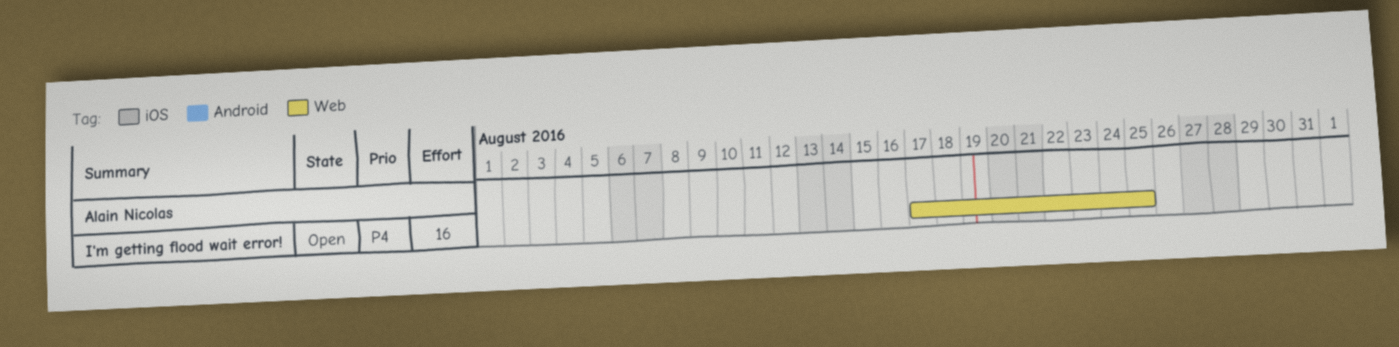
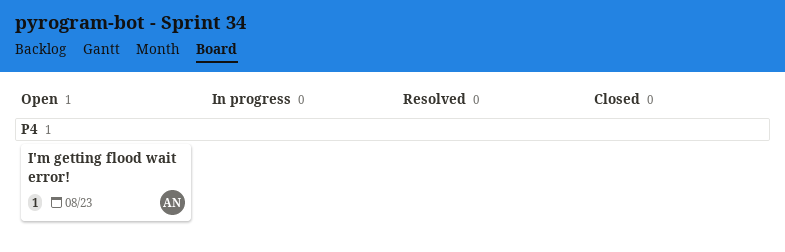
I'm getting flood wait error!, estimate: 16 -> 1
I'm getting flood wait error!, due: Aug 25 -> Aug 23

